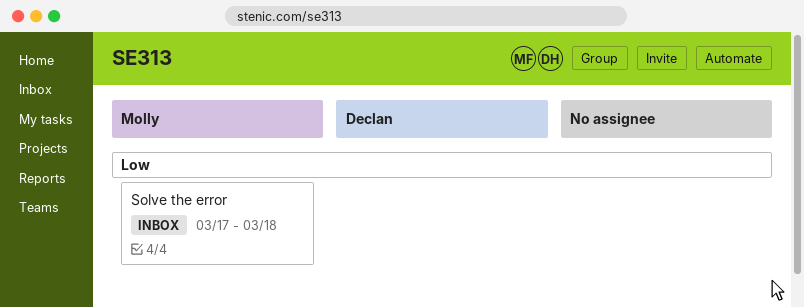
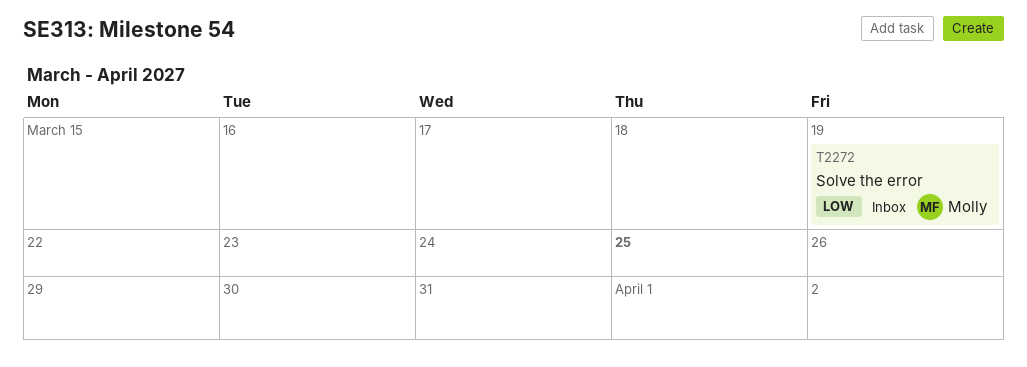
Solve the error, due: Mar 18 -> Mar 19

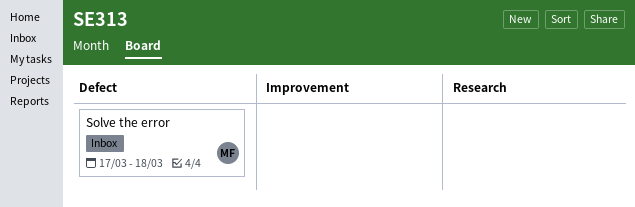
Solve the error, due: Mar 19 -> Mar 18

